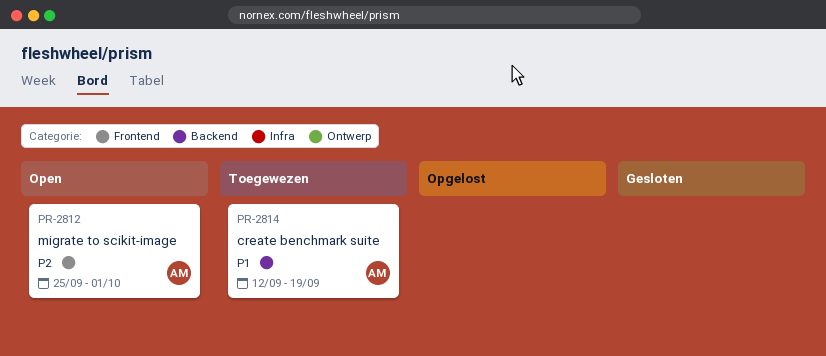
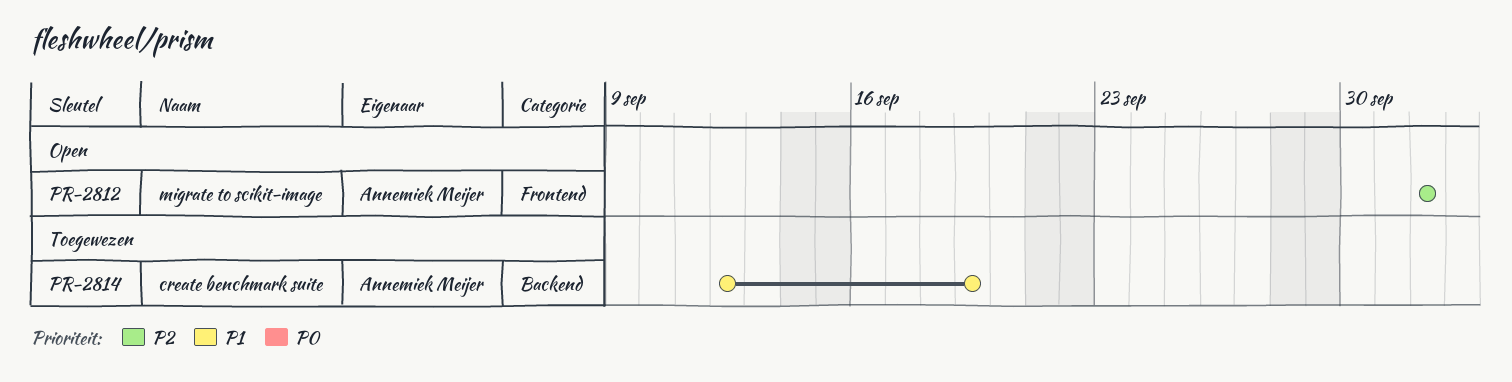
PR-2812, start: Sep 25 -> Oct 2
PR-2812, due: Oct 1 -> Oct 2

